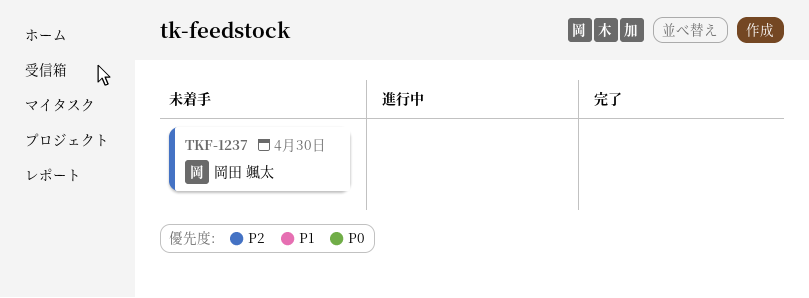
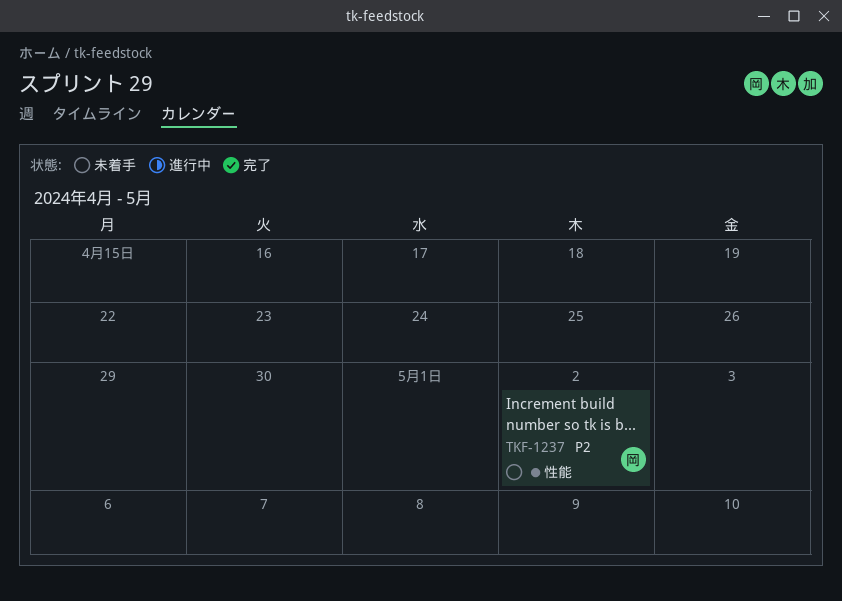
TKF-1237, due: Apr 30 -> May 2

